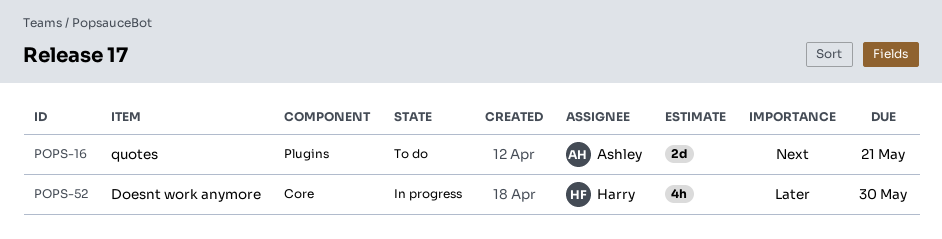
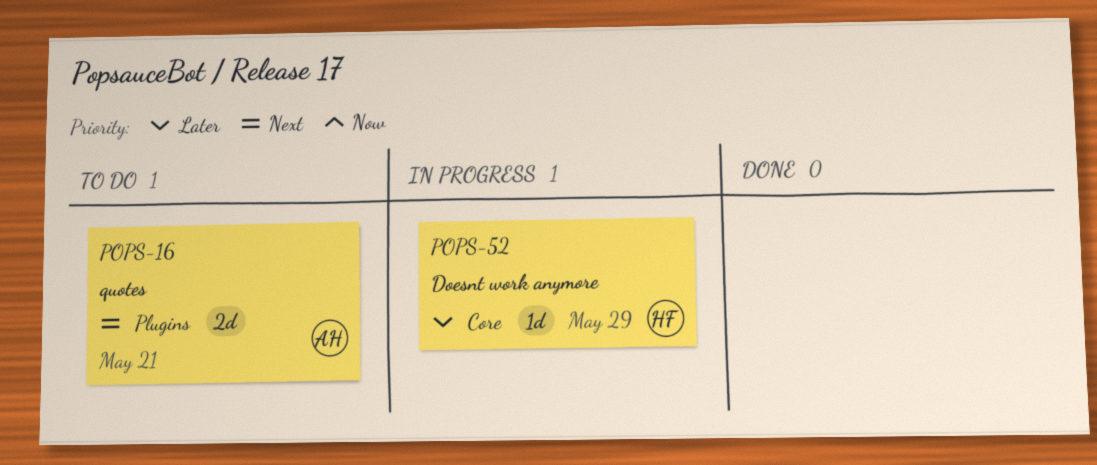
POPS-52, estimate: 4h -> 1d
POPS-52, due: May 30 -> May 29

